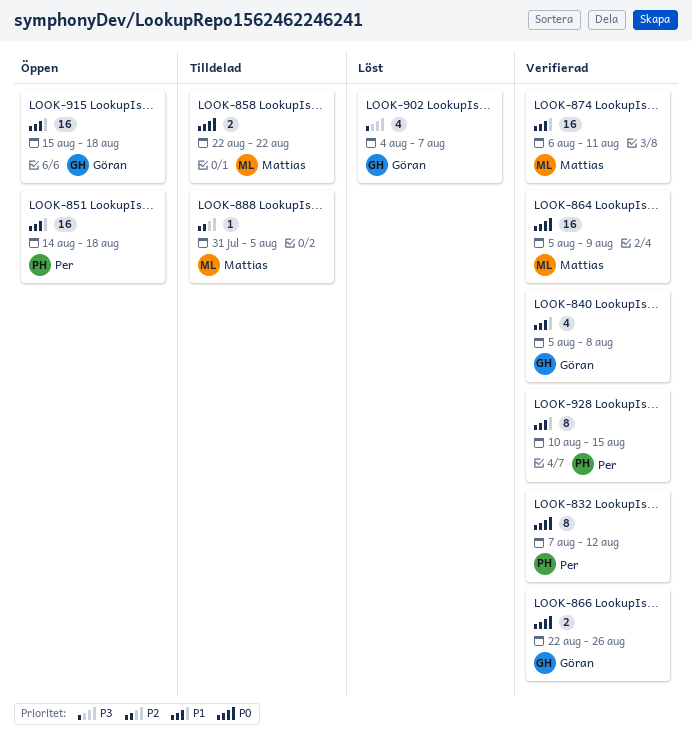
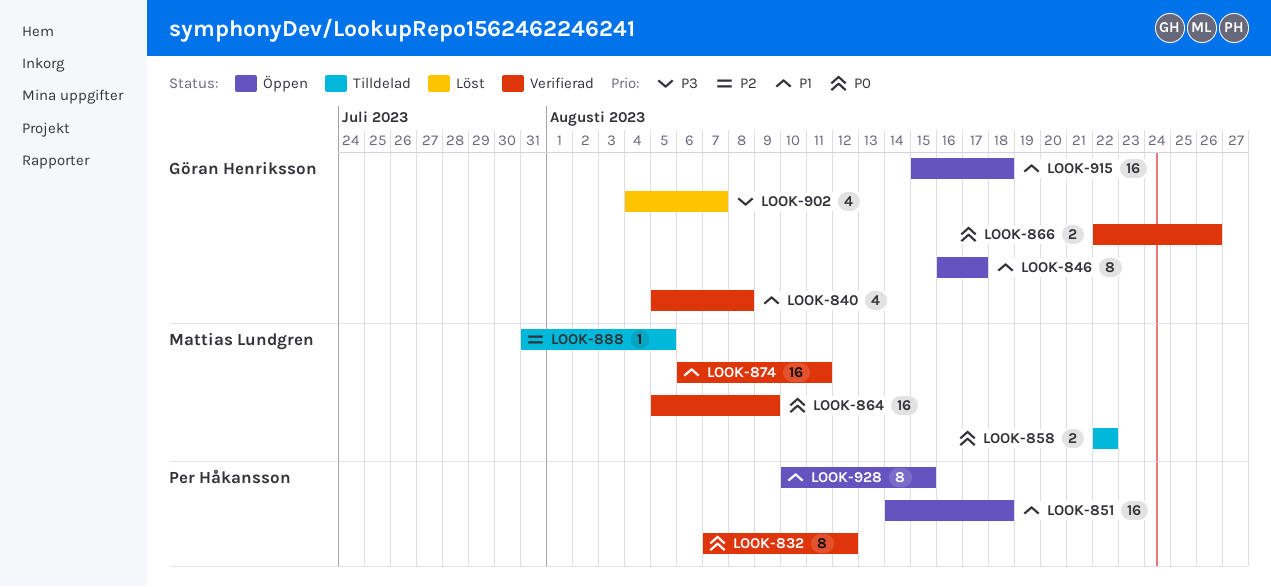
LOOK-846: none -> present
LOOK-928, status: Verifierad -> Öppen

